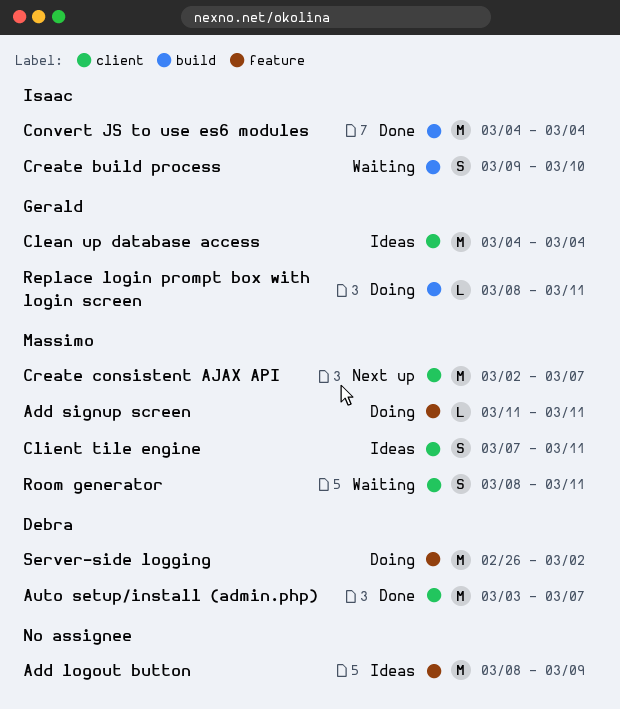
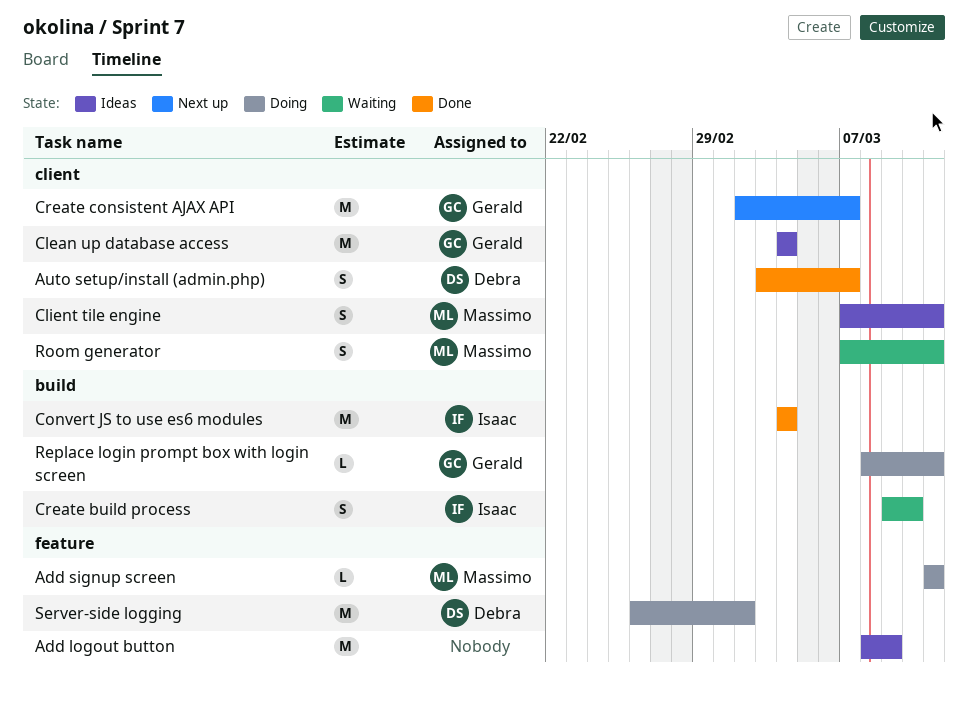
Auto setup/install (admin.php), estimate: M -> S
Create consistent AJAX API, owner: Massimo -> Gerald
Room generator, start: Mar 8 -> Mar 7

